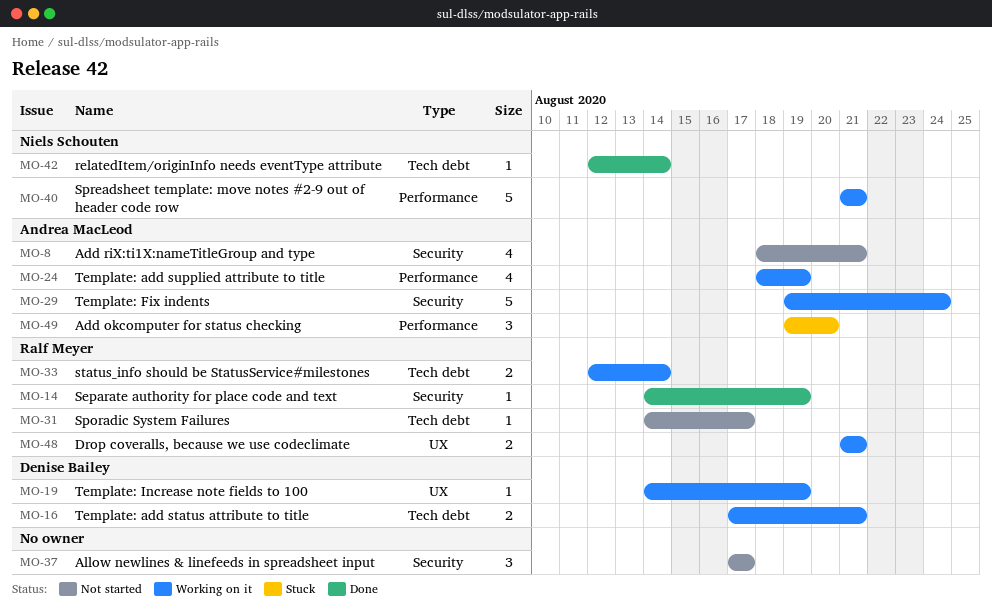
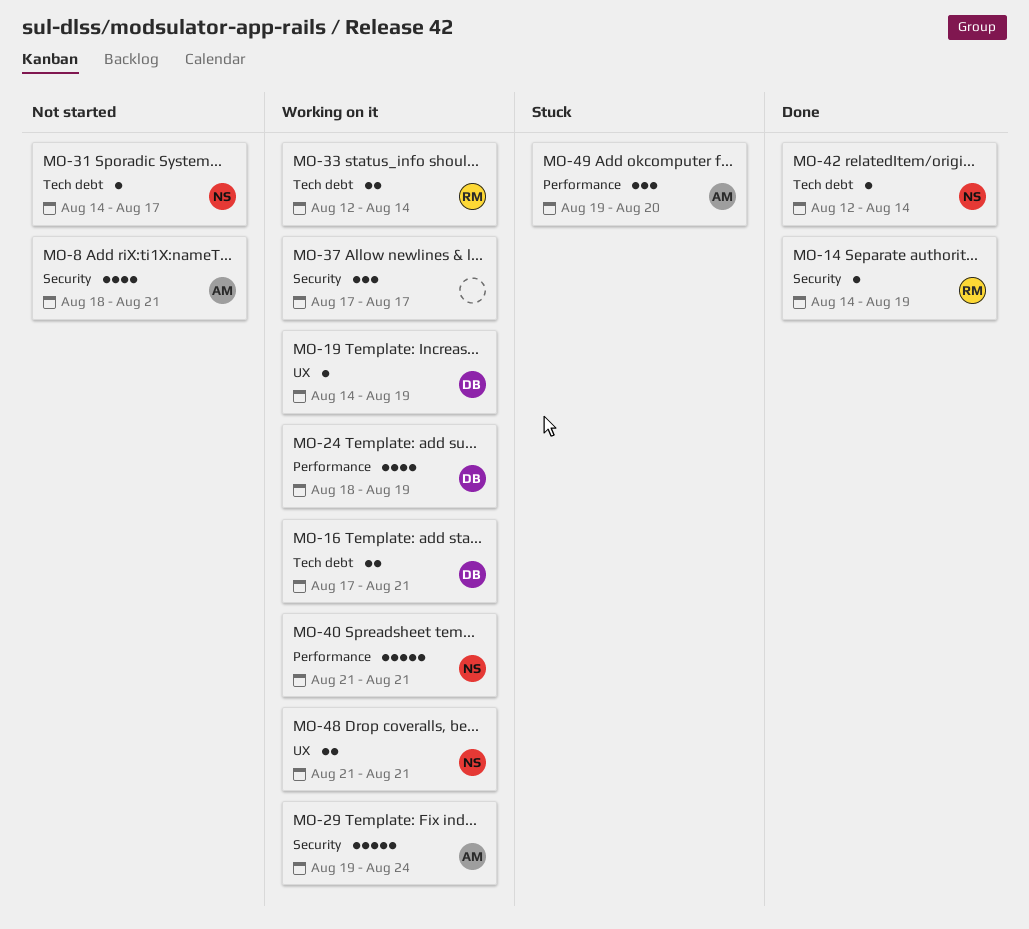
MO-24, owner: Andrea MacLeod -> Denise Bailey
MO-31, owner: Ralf Meyer -> Niels Schouten
MO-37, status: Not started -> Working on it
MO-48, owner: Ralf Meyer -> Niels Schouten

